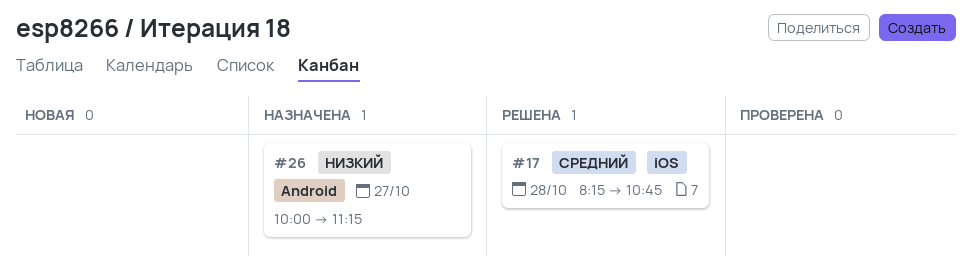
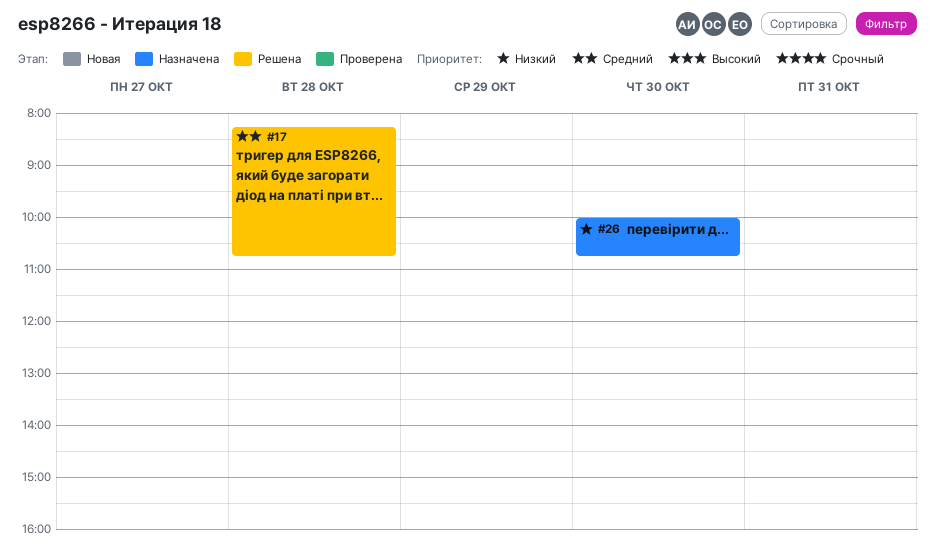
#26, day: Oct 27 -> Oct 30
#26, ends: 11:15 -> 10:45

